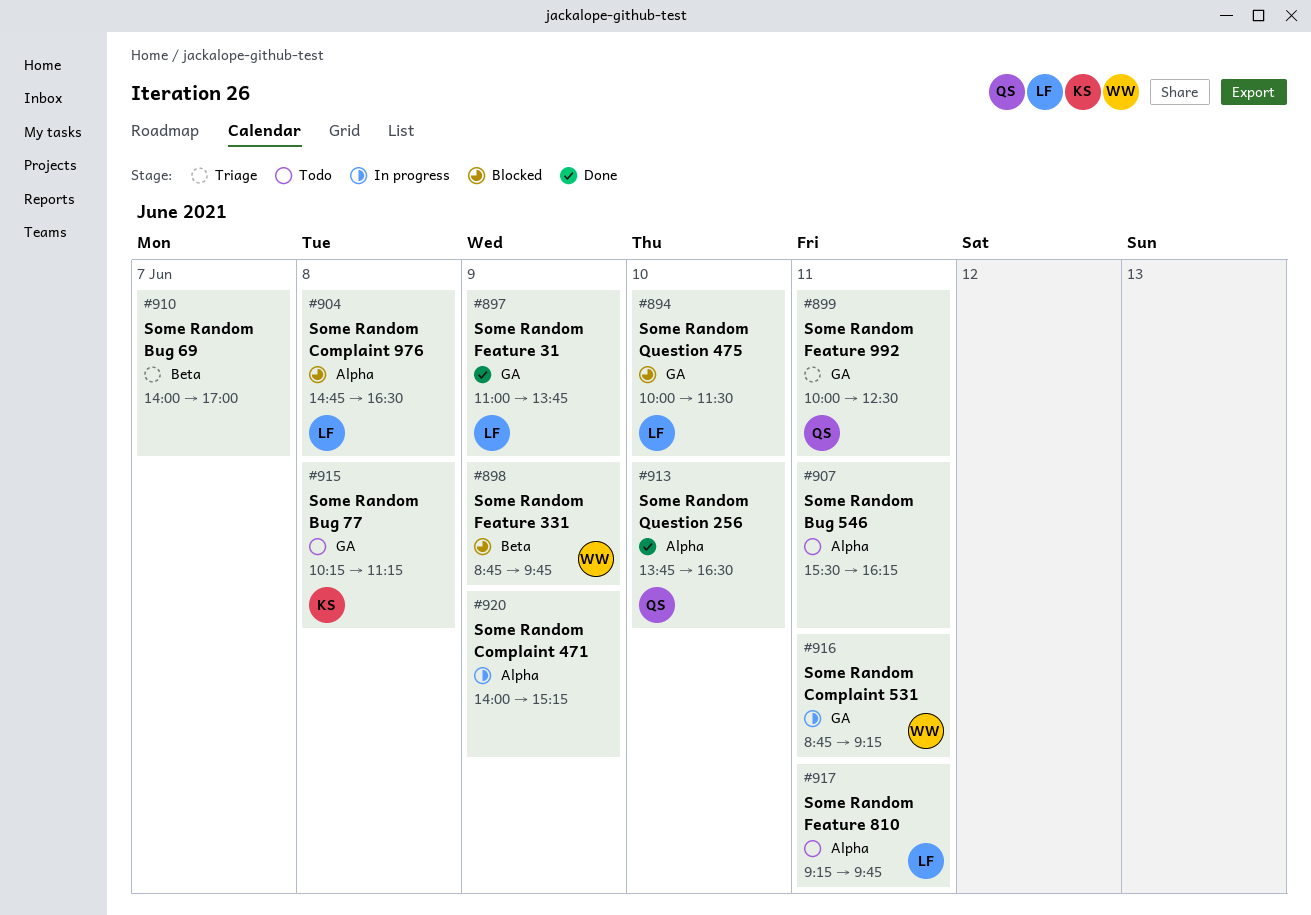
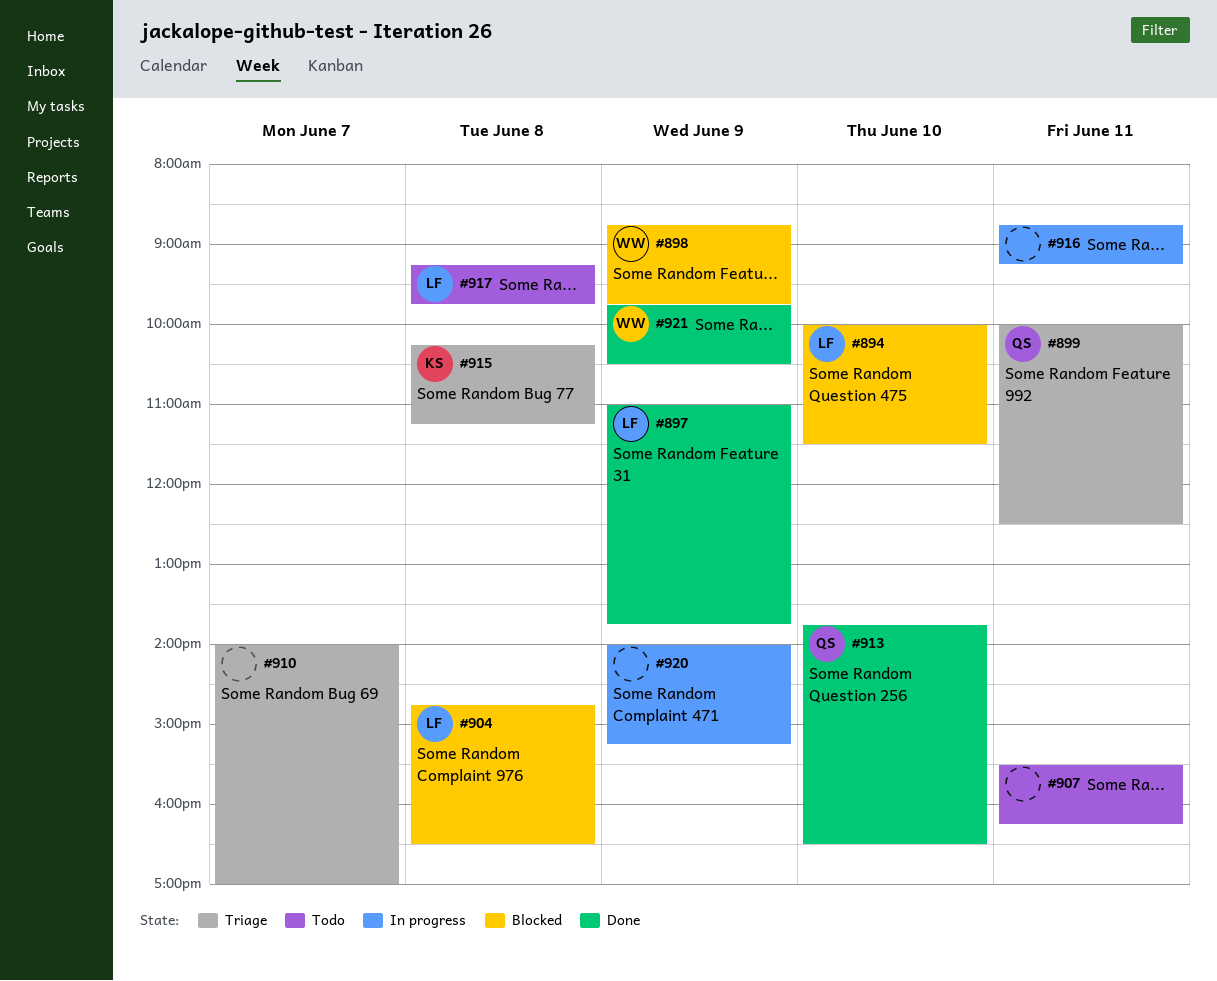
#915, status: Todo -> Triage
#916, owner: WW -> none
#917, day: Jun 11 -> Jun 8
#921: none -> present

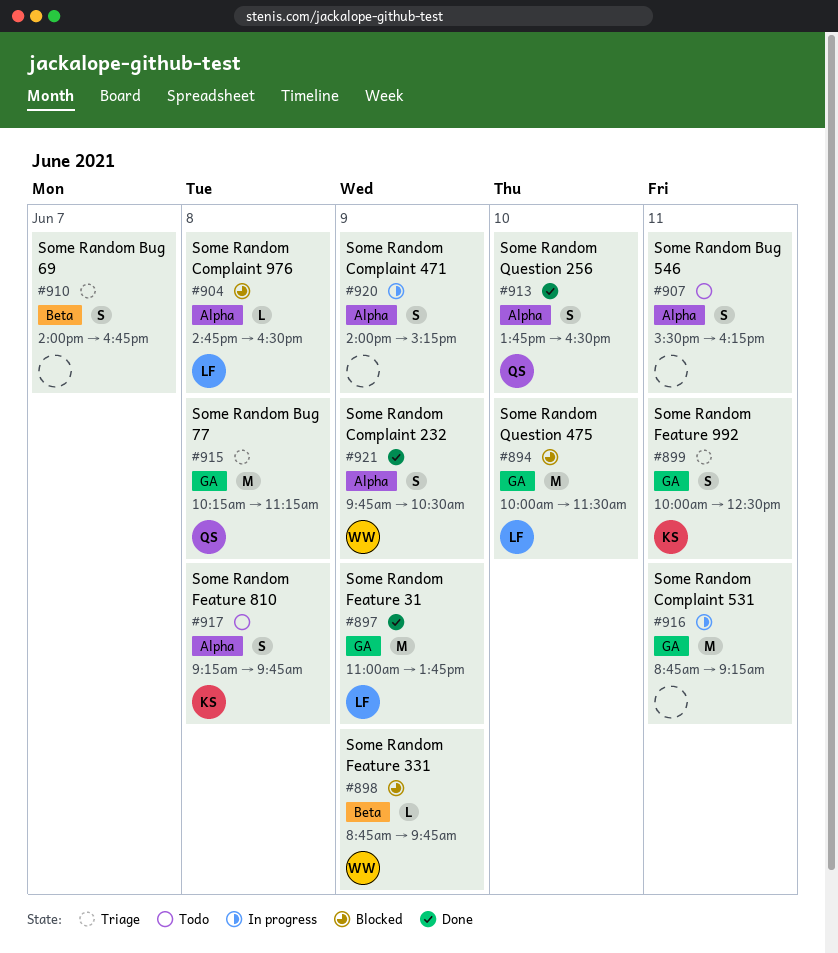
#899, owner: QS -> KS
#910, ends: 17:00 -> 16:45
#915, owner: KS -> QS
#917, owner: LF -> KS

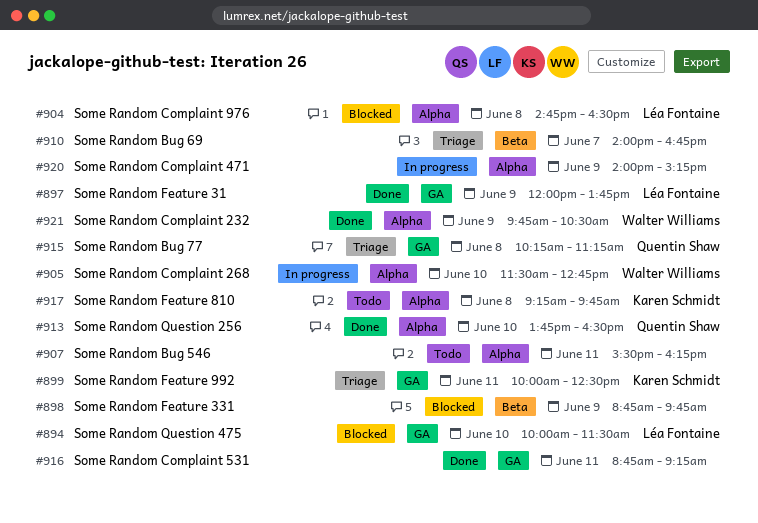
#897, begins: 11:00 -> 12:00
#898, owner: Walter Williams -> none
#905: none -> present
#916, status: In progress -> Done

